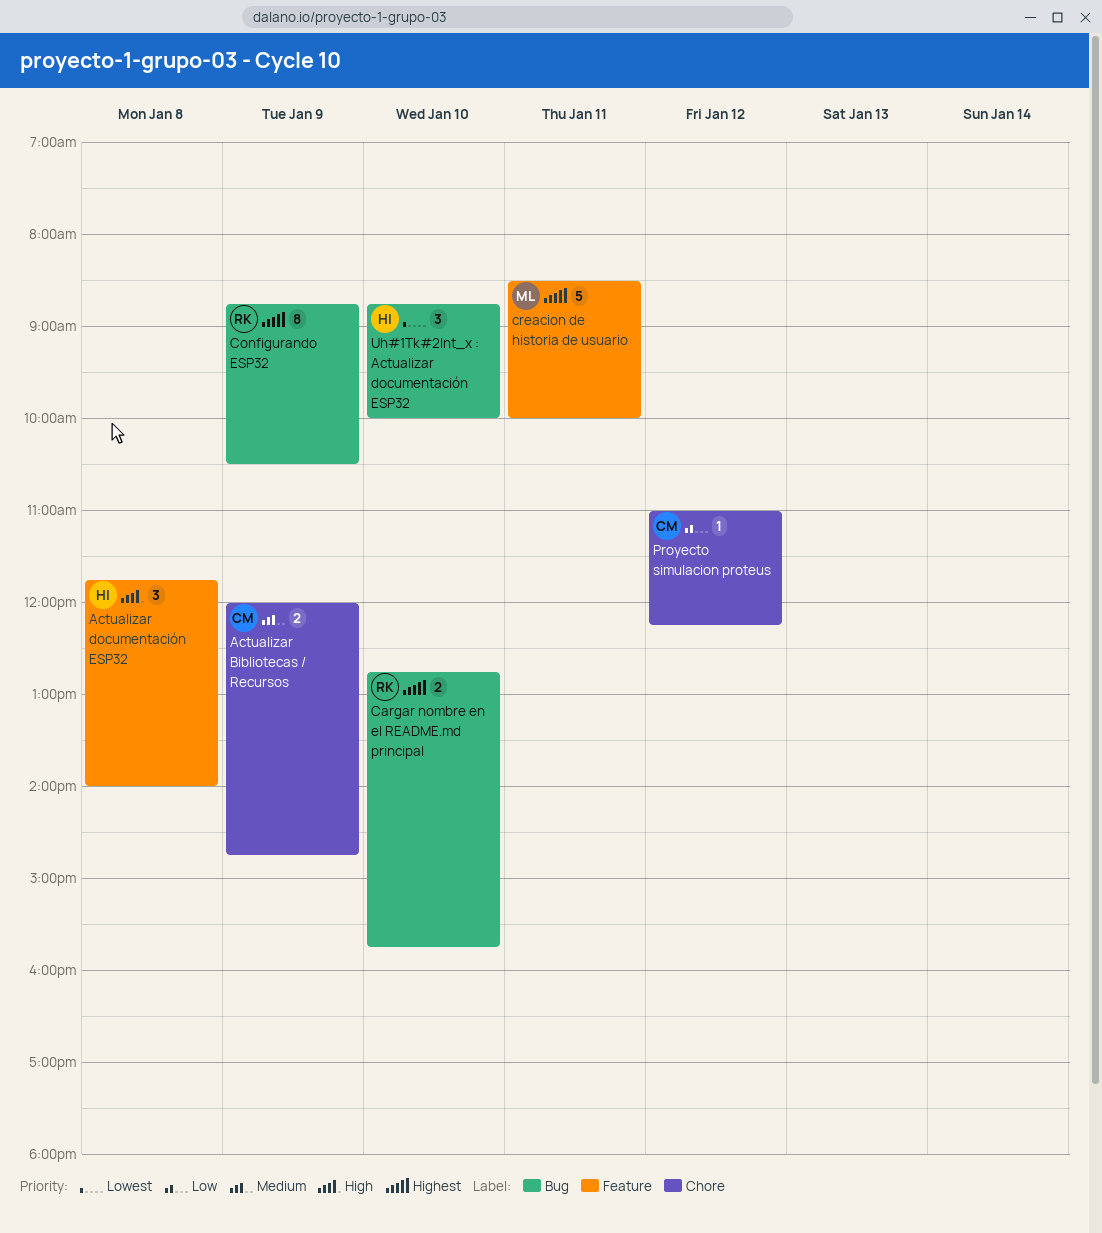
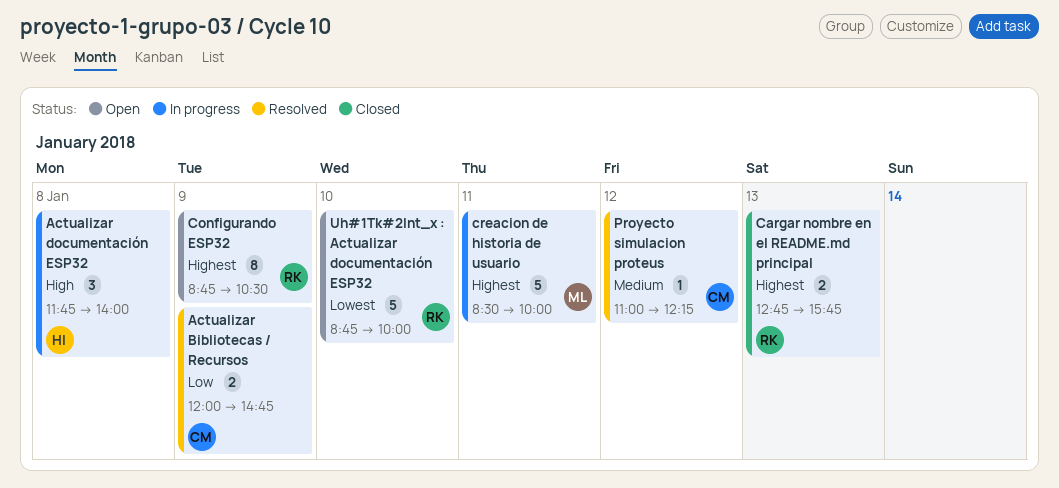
Actualizar Bibliotecas / Recursos, priority: Medium -> Low
Cargar nombre en el README.md principal, day: Jan 10 -> Jan 13
Proyecto simulacion proteus, priority: Low -> Medium
Uh#1Tk#2Int_x : Actualizar documentación ESP32, owner: HI -> RK
Uh#1Tk#2Int_x : Actualizar documentación ESP32, estimate: 3 -> 5

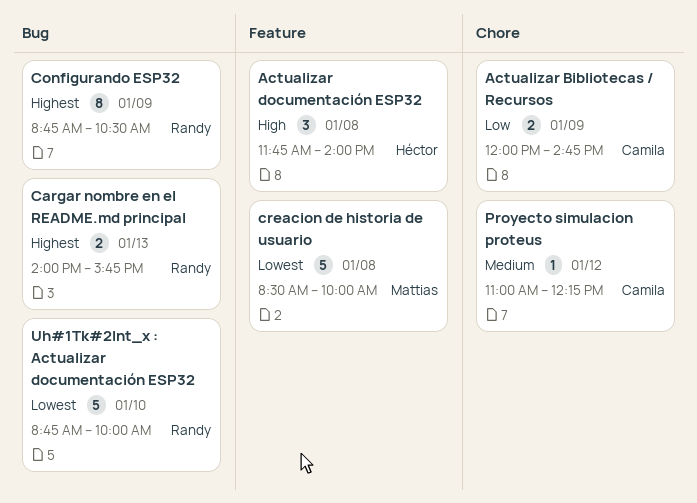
Cargar nombre en el README.md principal, begins: 12:45 -> 14:00
creacion de historia de usuario, priority: Highest -> Lowest
creacion de historia de usuario, day: Jan 11 -> Jan 8

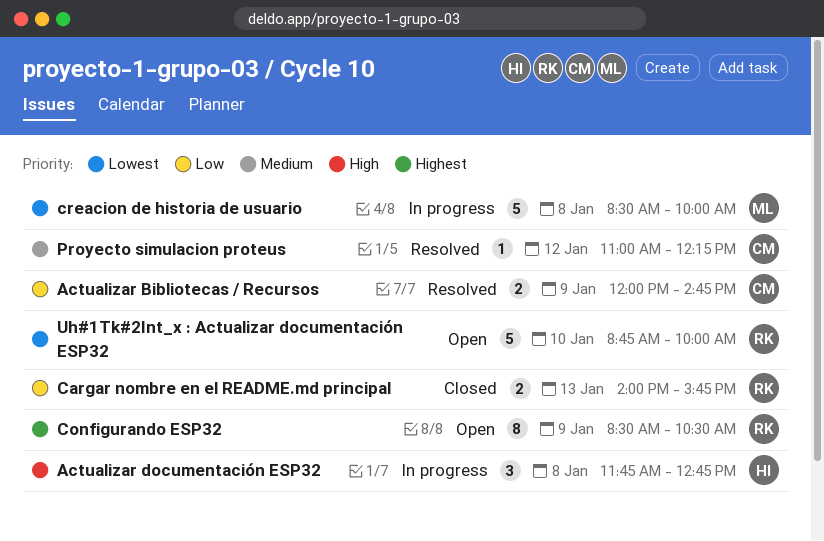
Actualizar documentación ESP32, ends: 14:00 -> 12:45
Cargar nombre en el README.md principal, priority: Highest -> Low
Configurando ESP32, begins: 08:45 -> 08:30

